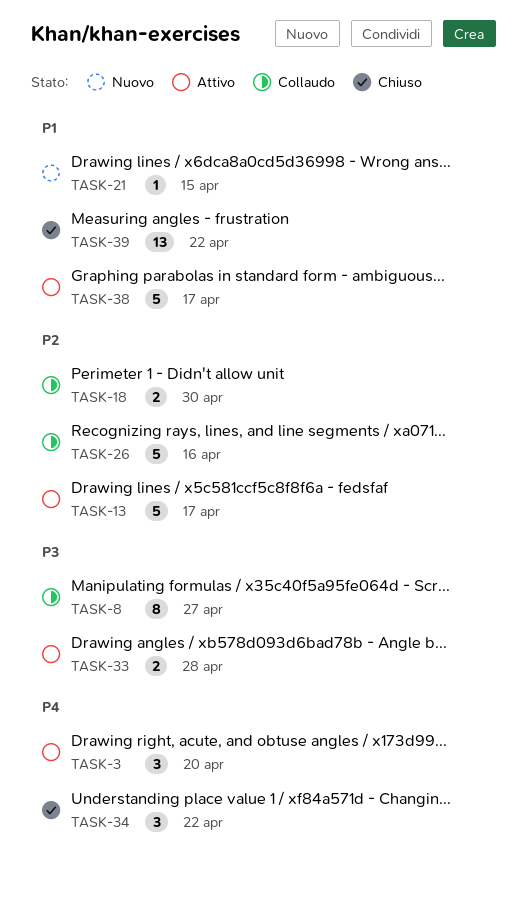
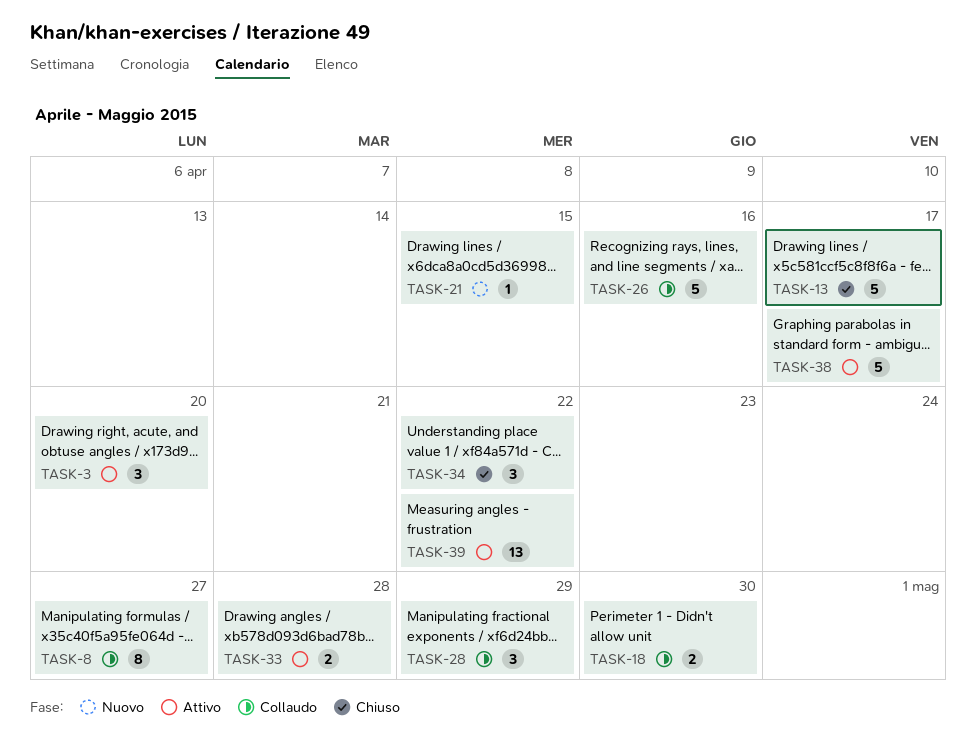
TASK-13, status: Attivo -> Chiuso
TASK-28: none -> present
TASK-39, status: Chiuso -> Attivo

